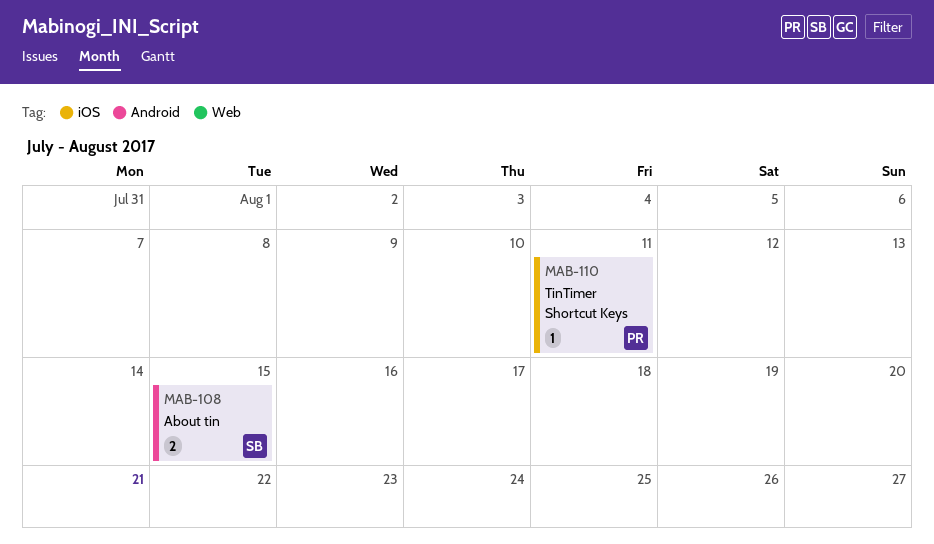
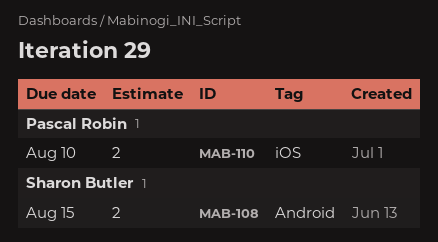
MAB-110, estimate: 1 -> 2
MAB-110, due: Aug 11 -> Aug 10

